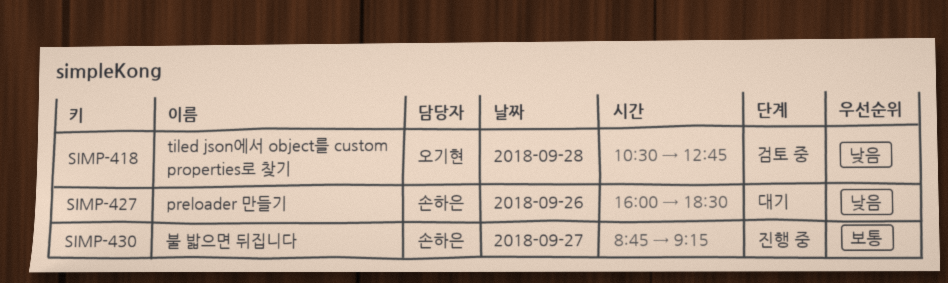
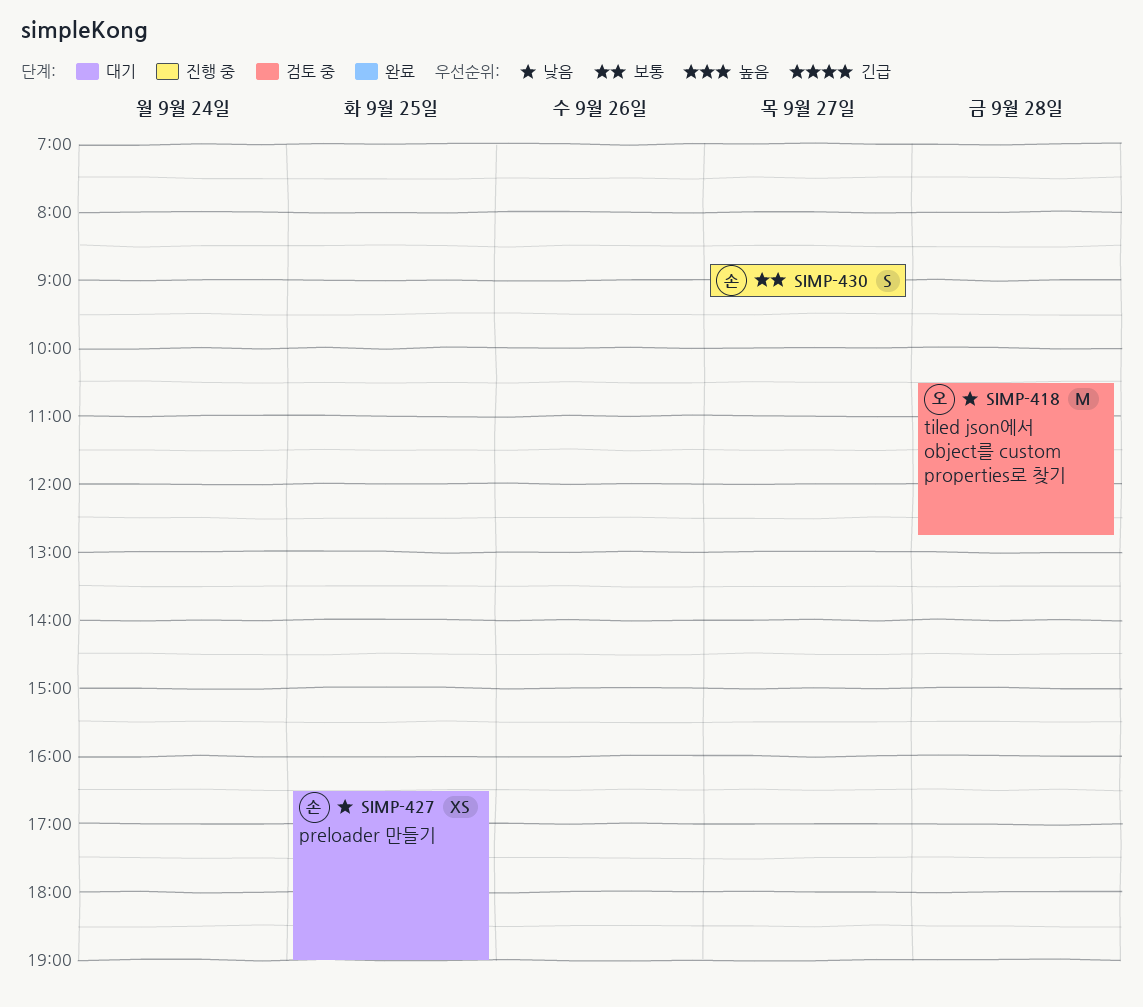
SIMP-427, day: Sep 26 -> Sep 25
SIMP-427, begins: 16:00 -> 16:30
SIMP-427, ends: 18:30 -> 19:00

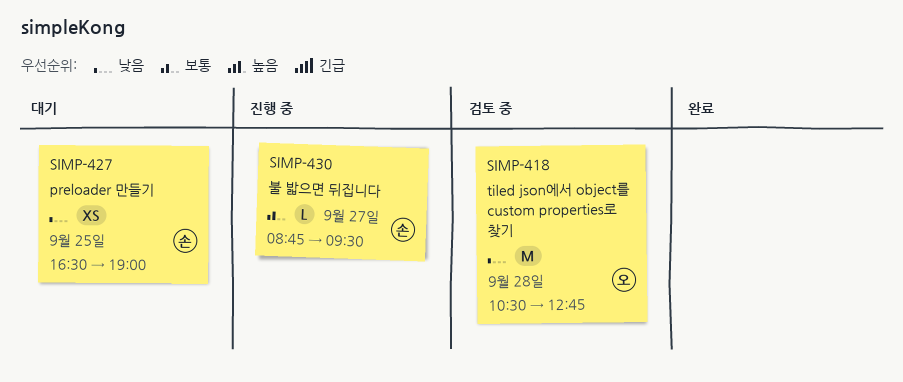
SIMP-430, estimate: S -> L
SIMP-430, ends: 09:15 -> 09:30

